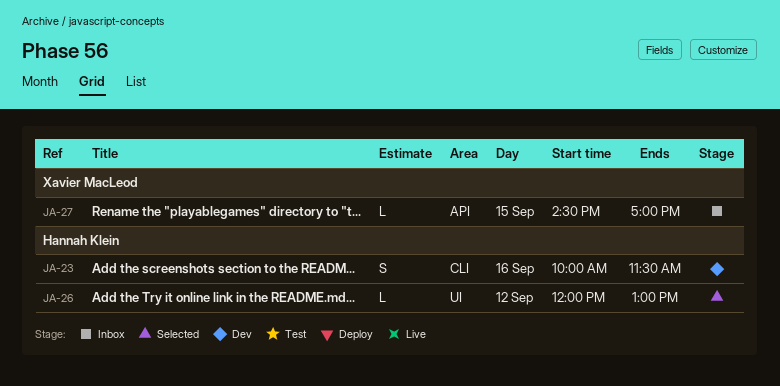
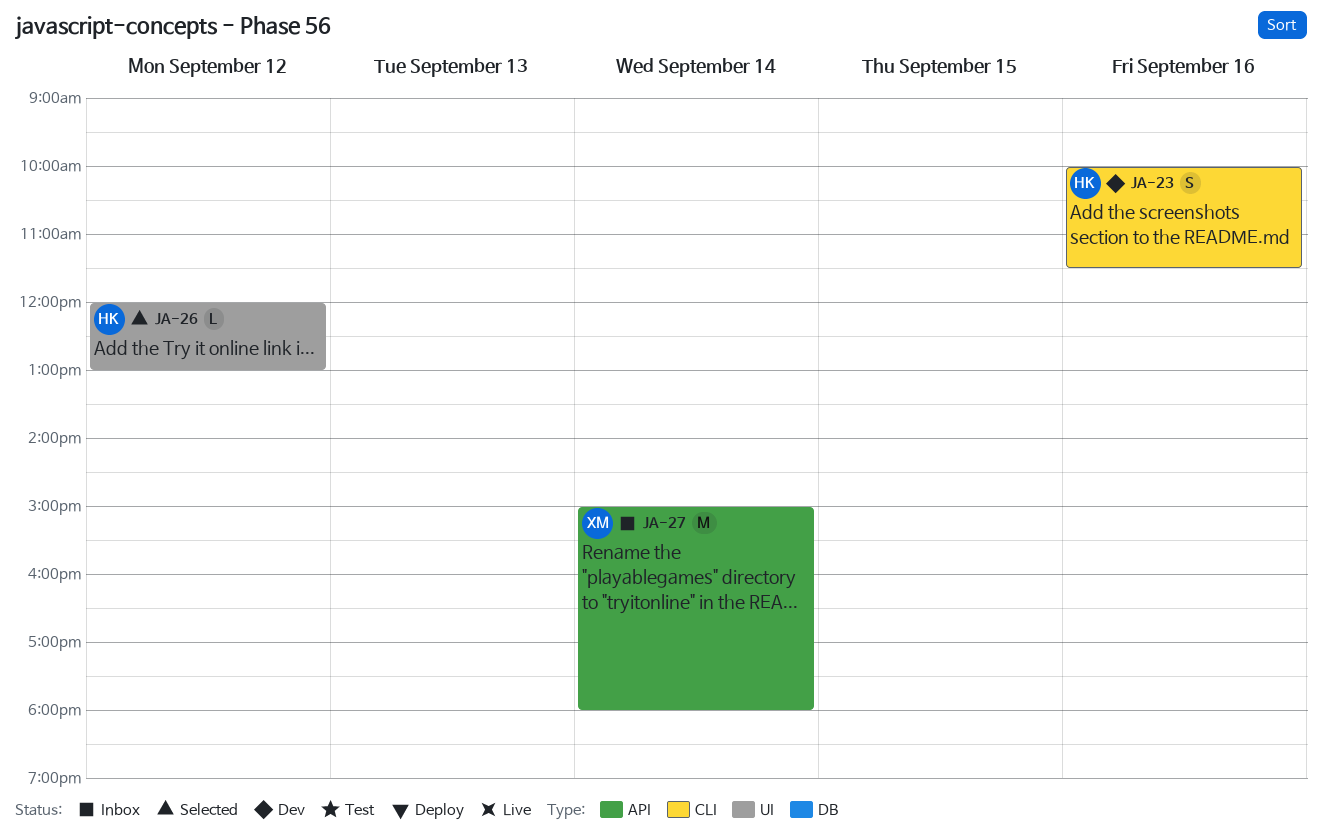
JA-27, estimate: L -> M
JA-27, day: Sep 15 -> Sep 14
JA-27, begins: 14:30 -> 15:00
JA-27, ends: 17:00 -> 18:00

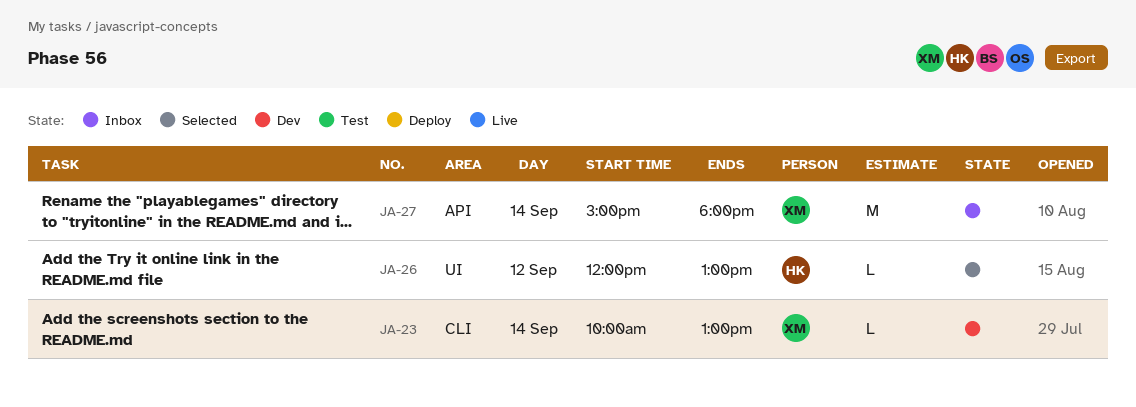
JA-23, owner: HK -> XM
JA-23, estimate: S -> L
JA-23, day: Sep 16 -> Sep 14
JA-23, ends: 11:30 -> 13:00

